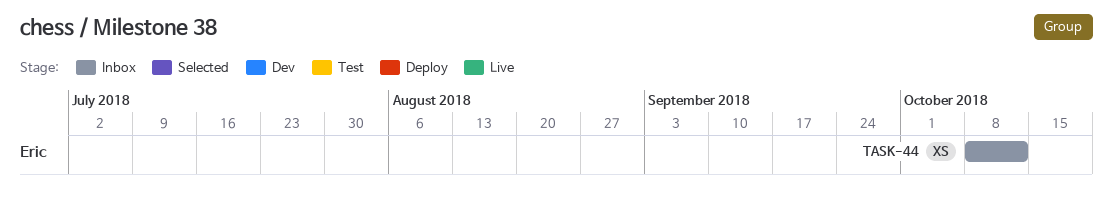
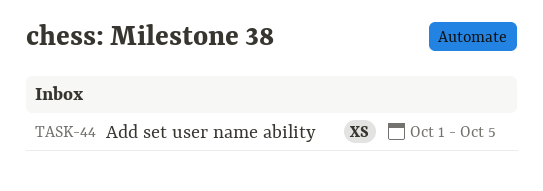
TASK-44, start: Oct 8 -> Oct 1
TASK-44, due: Oct 12 -> Oct 5

